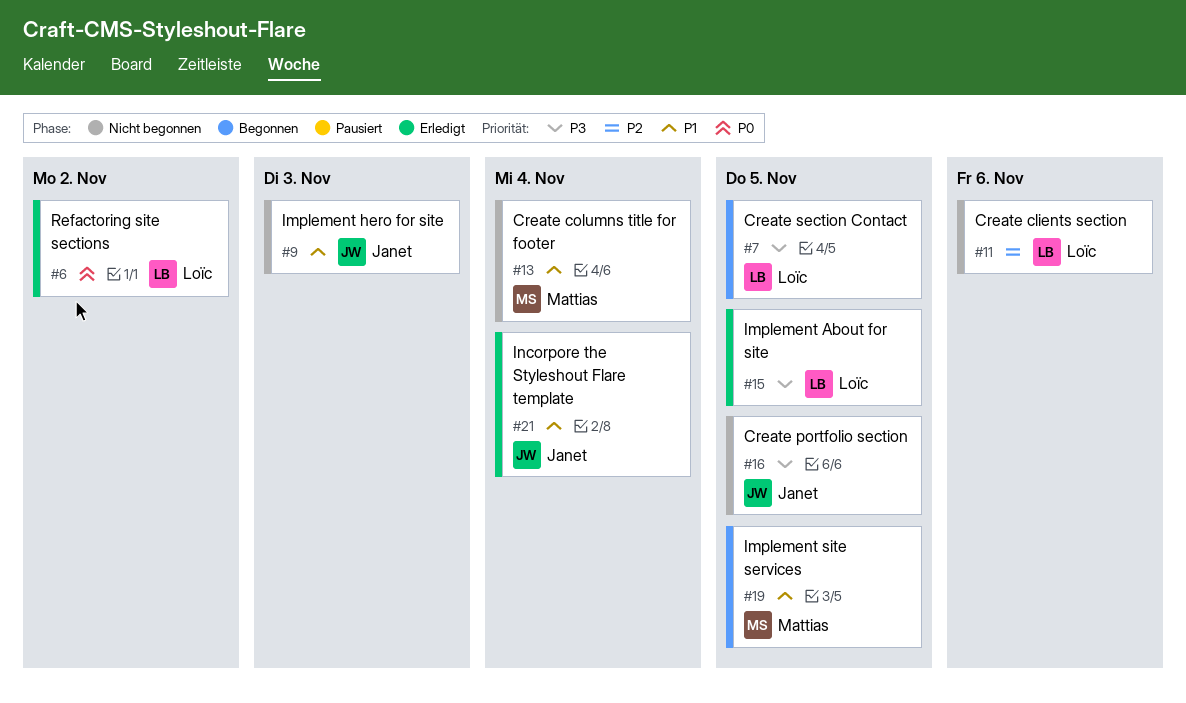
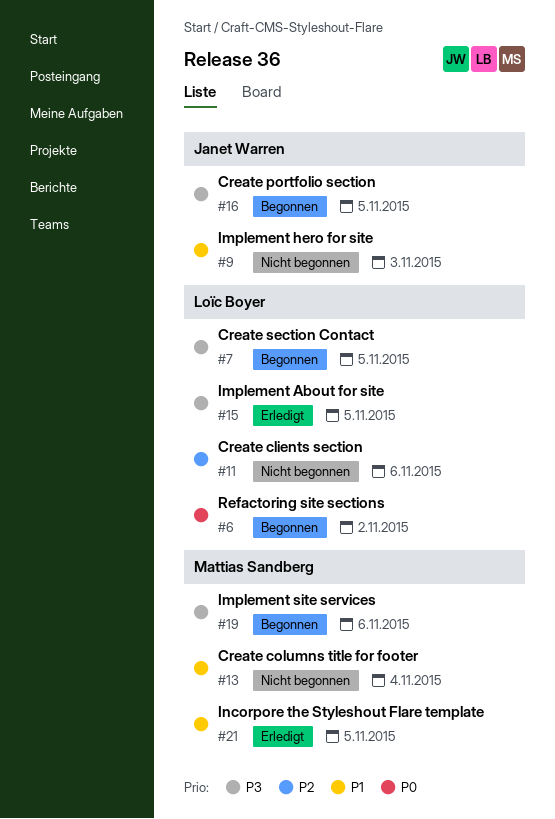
#6, status: Erledigt -> Begonnen
#16, status: Nicht begonnen -> Begonnen
#19, priority: P1 -> P3
#19, due: Nov 5 -> Nov 6
#21, owner: Janet Warren -> Mattias Sandberg
#21, due: Nov 4 -> Nov 5

